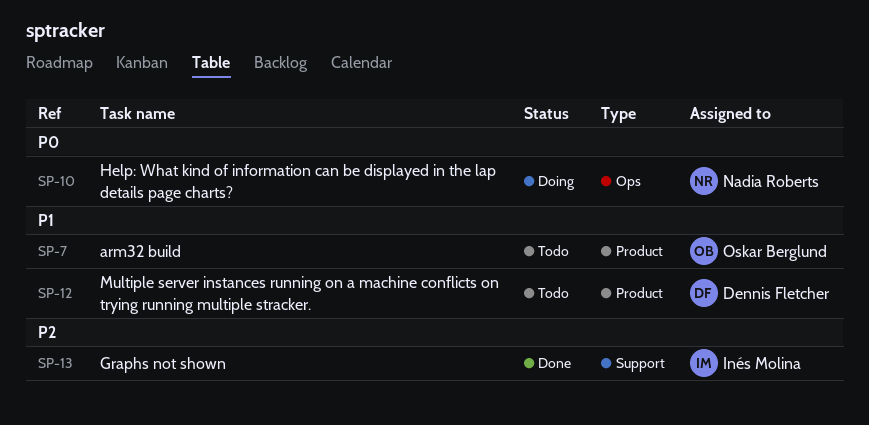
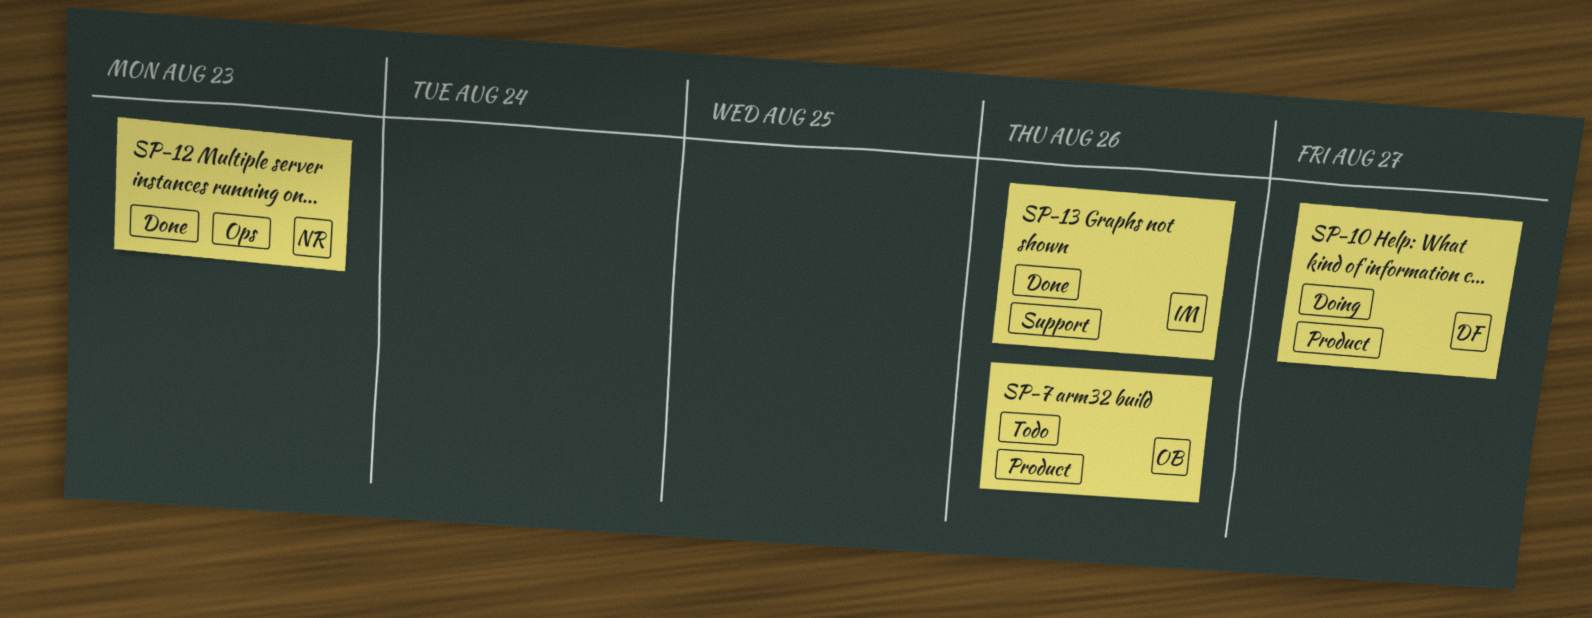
SP-10, owner: Nadia Roberts -> Dennis Fletcher
SP-10, label: Ops -> Product
SP-12, status: Todo -> Done
SP-12, owner: Dennis Fletcher -> Nadia Roberts
SP-12, label: Product -> Ops

